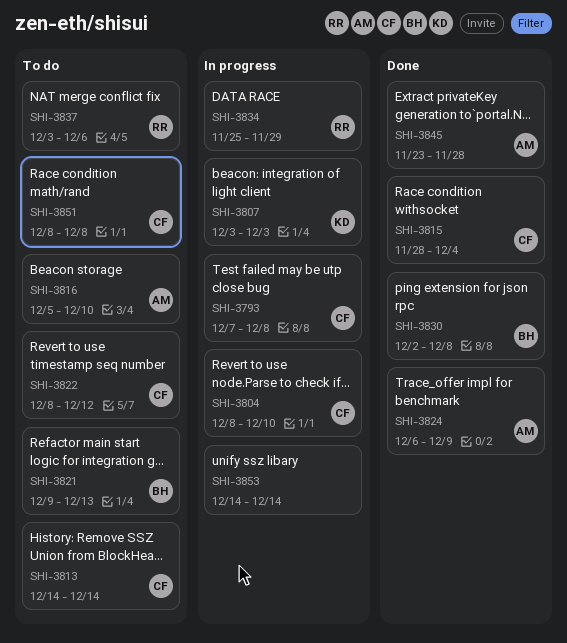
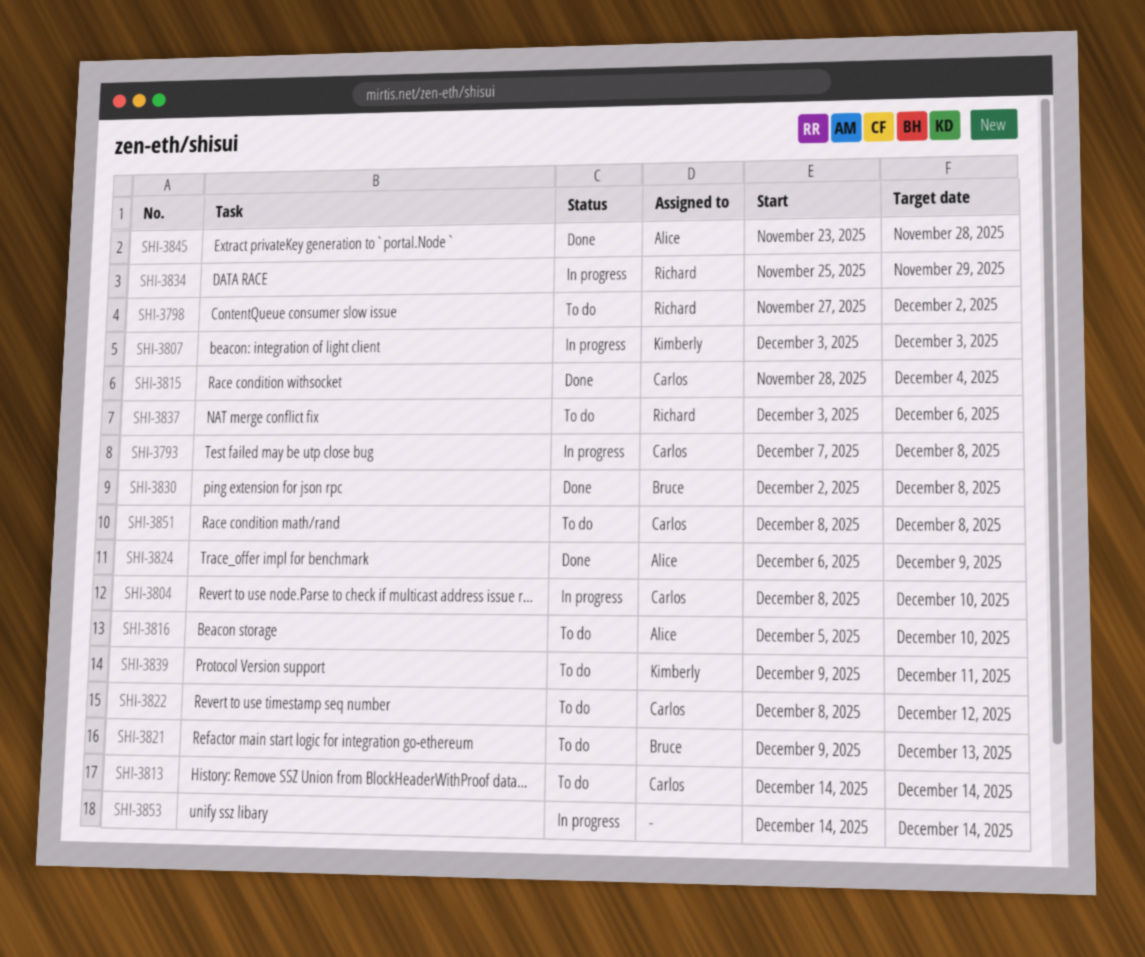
SHI-3798: none -> present
SHI-3839: none -> present

